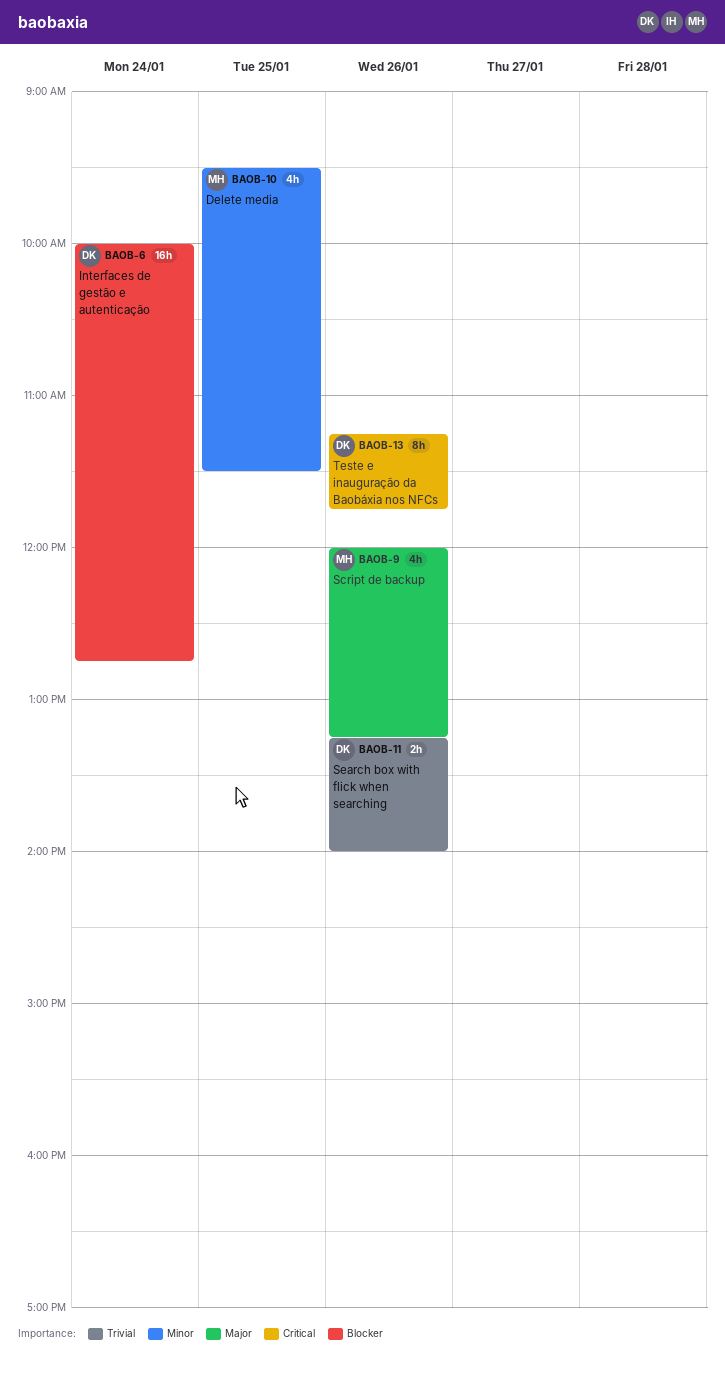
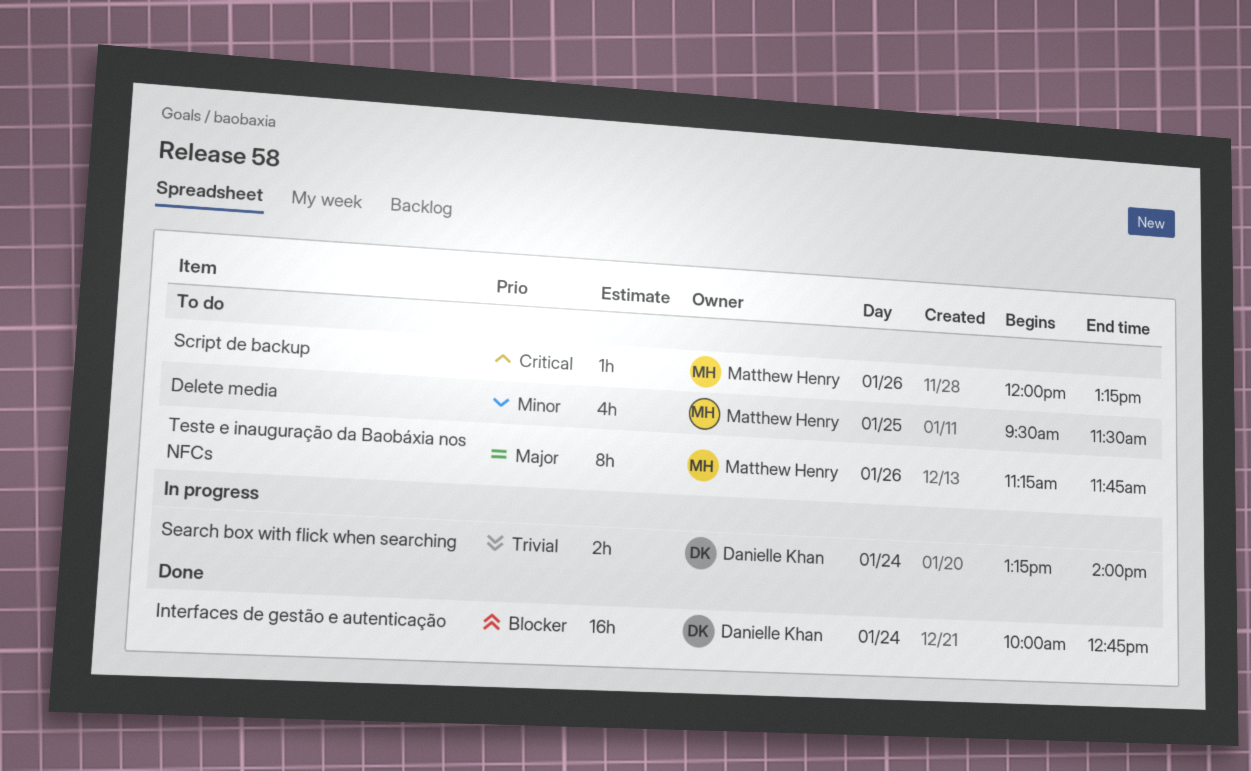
Script de backup, priority: Major -> Critical
Script de backup, estimate: 4h -> 1h
Search box with flick when searching, day: Jan 26 -> Jan 24
Teste e inauguração da Baobáxia nos NFCs, owner: Danielle Khan -> Matthew Henry
Teste e inauguração da Baobáxia nos NFCs, priority: Critical -> Major

